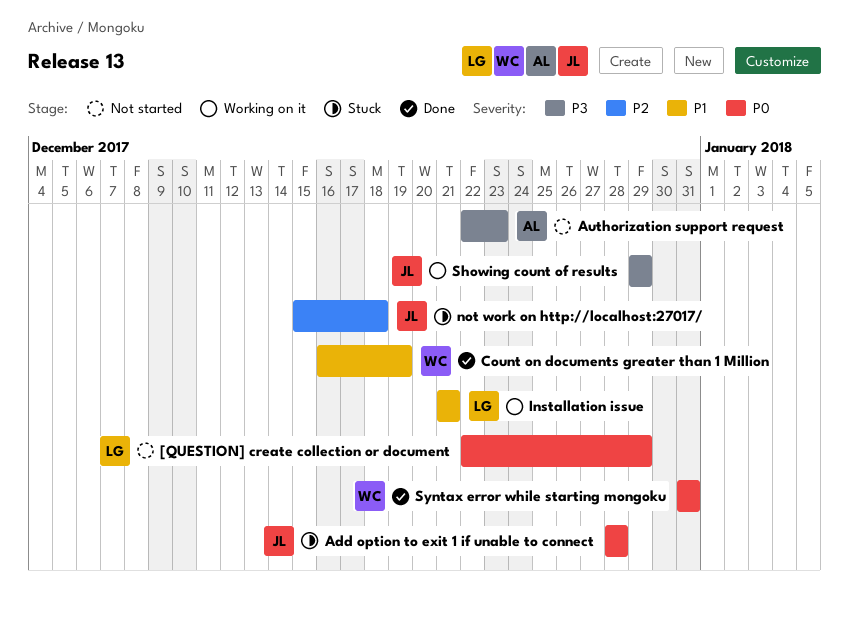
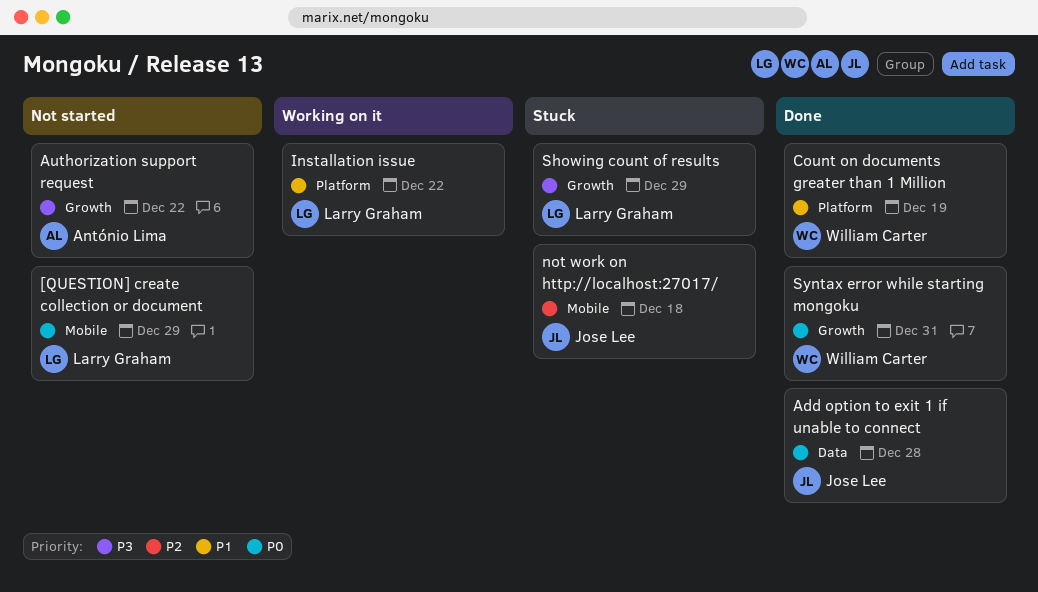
Add option to exit 1 if unable to connect, status: Stuck -> Done
Authorization support request, due: Dec 23 -> Dec 22
Installation issue, due: Dec 21 -> Dec 22
Showing count of results, status: Working on it -> Stuck
Showing count of results, owner: Jose Lee -> Larry Graham

